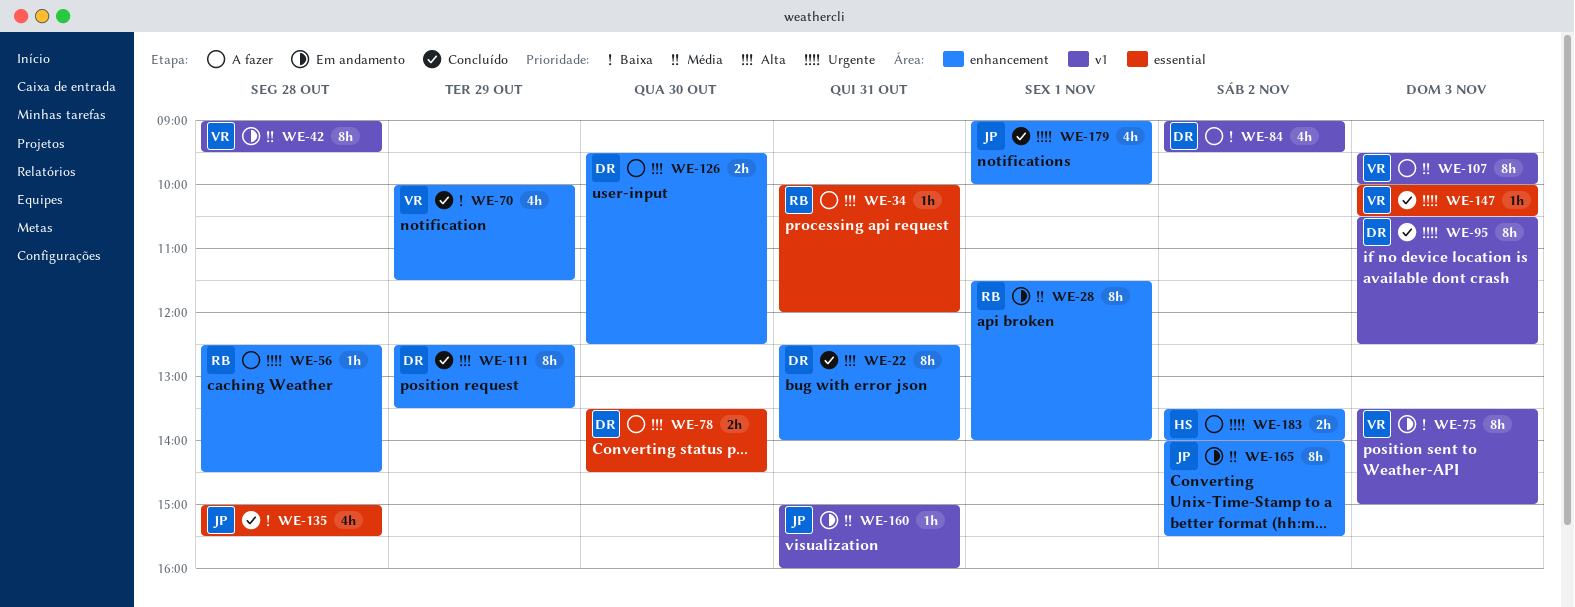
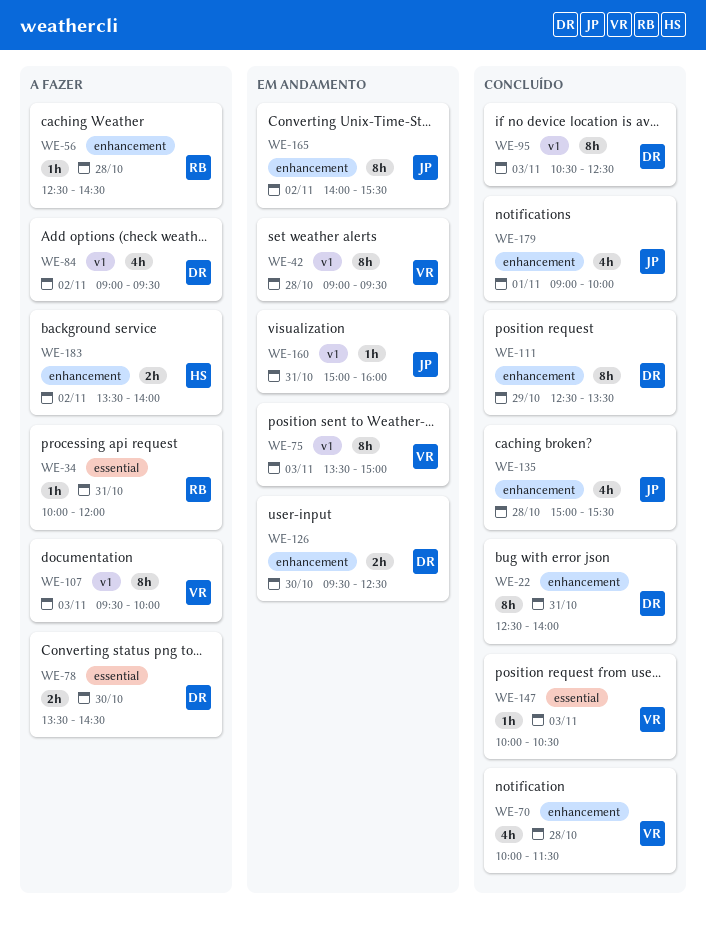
WE-28: present -> none
WE-70, day: Oct 29 -> Oct 28
WE-126, status: A fazer -> Em andamento
WE-135, label: essential -> enhancement

